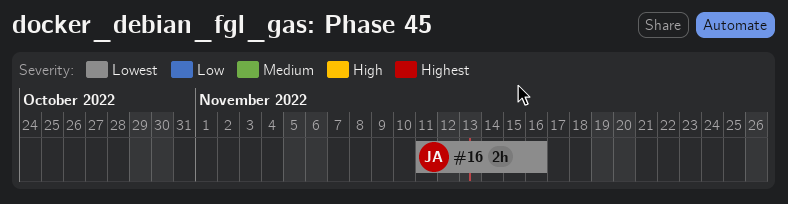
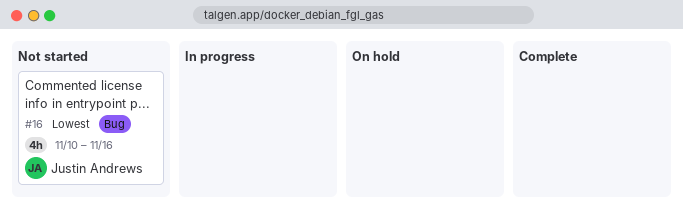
#16, estimate: 2h -> 4h
#16, start: Nov 11 -> Nov 10

